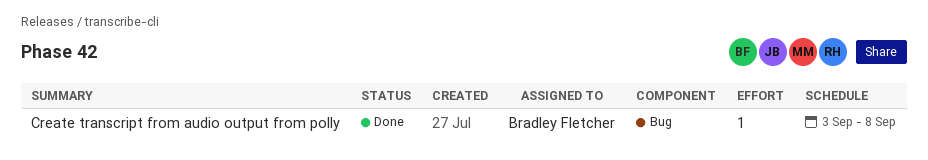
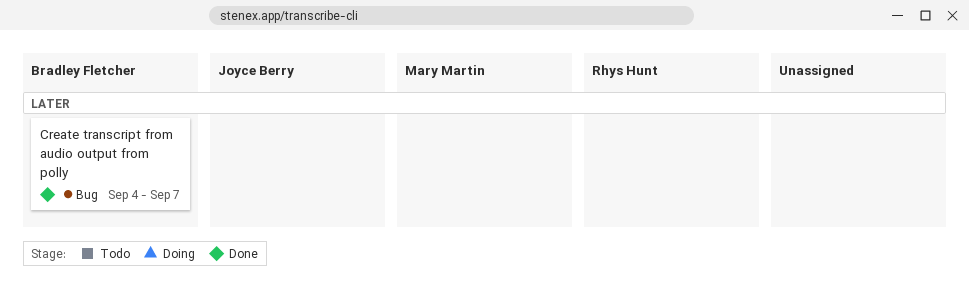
Create transcript from audio output from polly, start: Sep 3 -> Sep 4
Create transcript from audio output from polly, due: Sep 8 -> Sep 7

